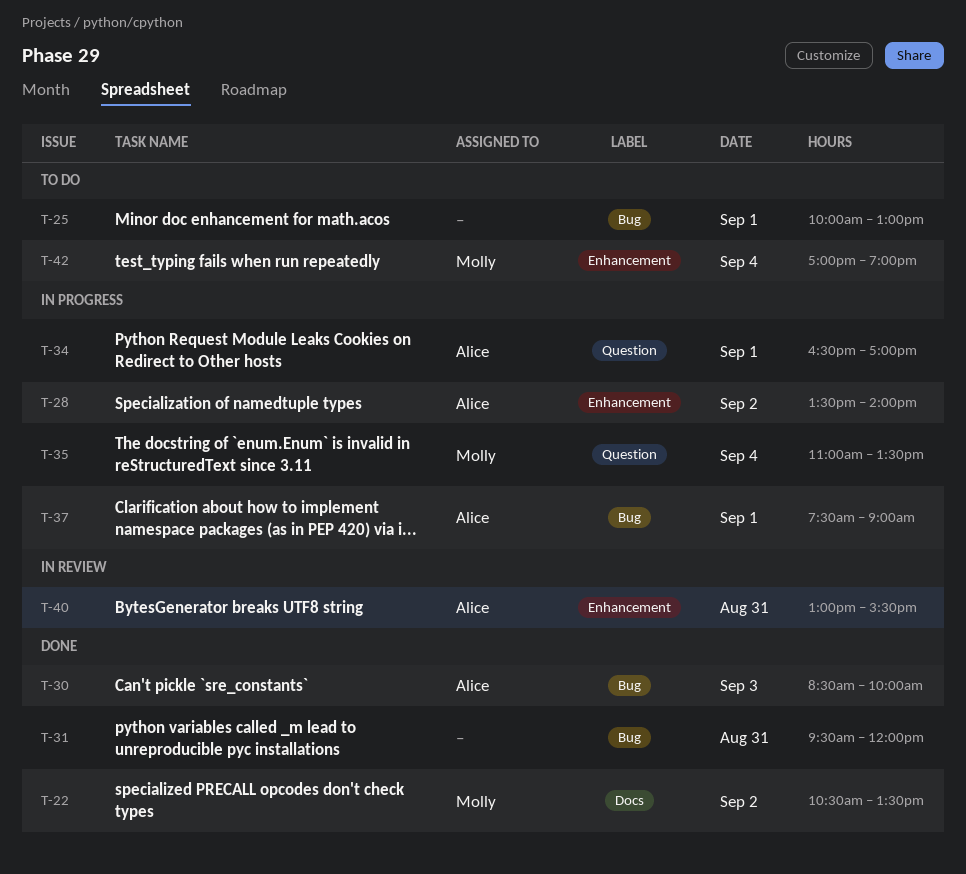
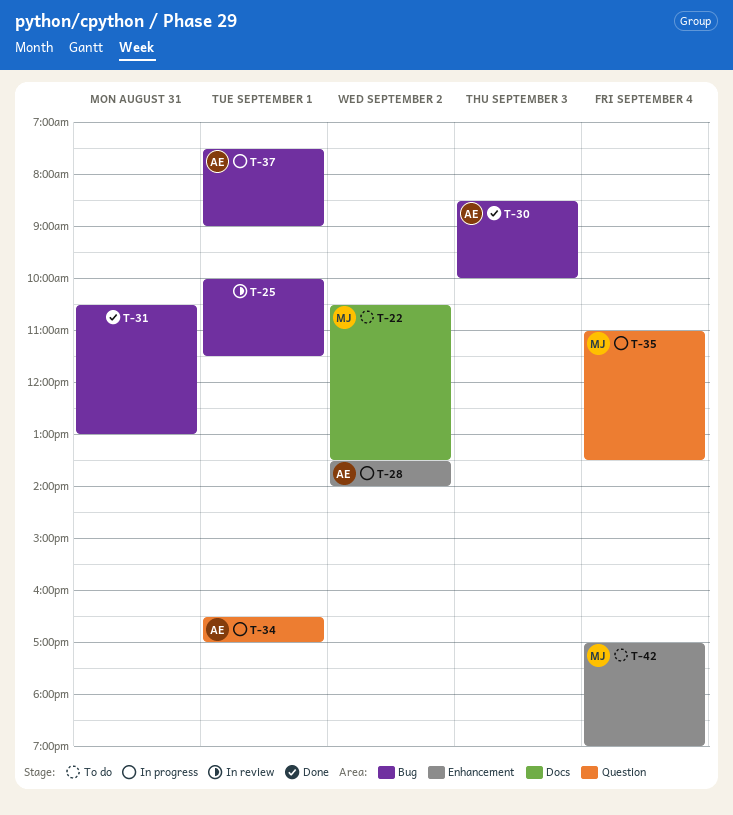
T-22, status: Done -> To do
T-25, status: To do -> In review
T-25, ends: 13:00 -> 11:30
T-31, begins: 09:30 -> 10:30
T-31, ends: 12:00 -> 13:00
T-40: present -> none

